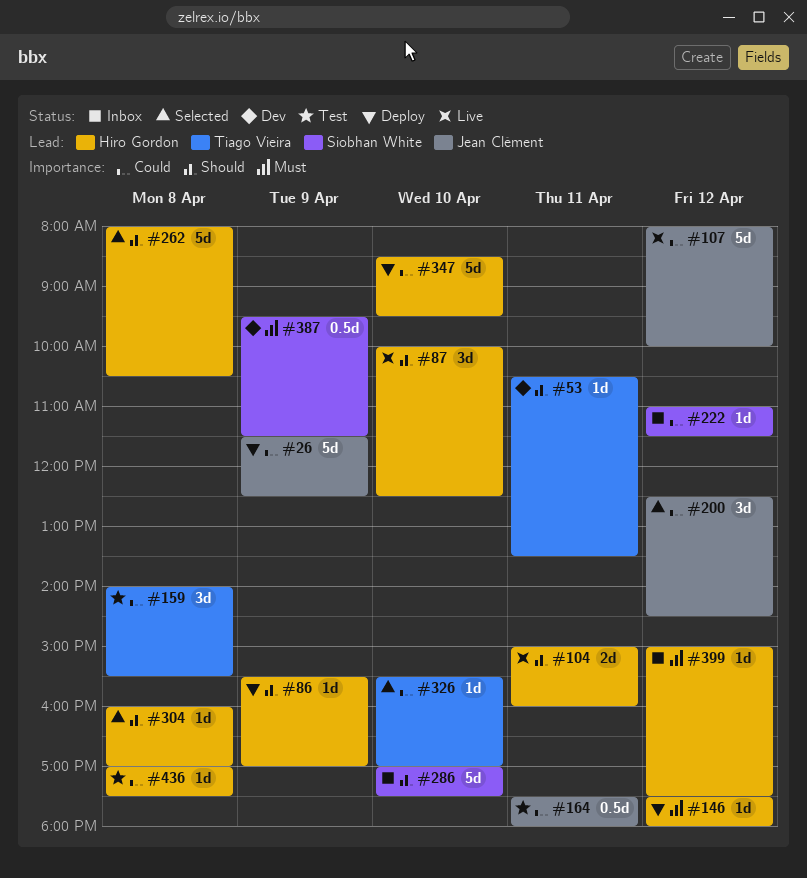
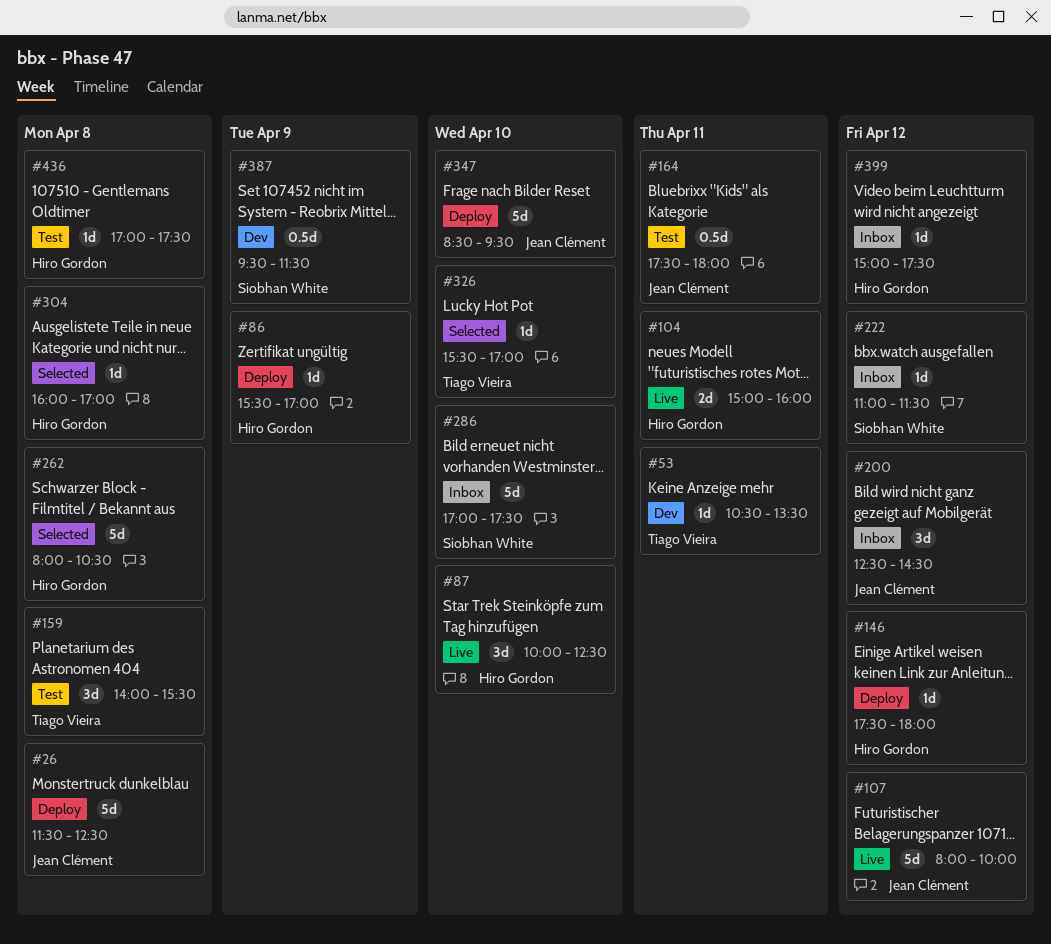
#26, day: Apr 9 -> Apr 8
#200, status: Selected -> Inbox
#347, owner: Hiro Gordon -> Jean Clément

